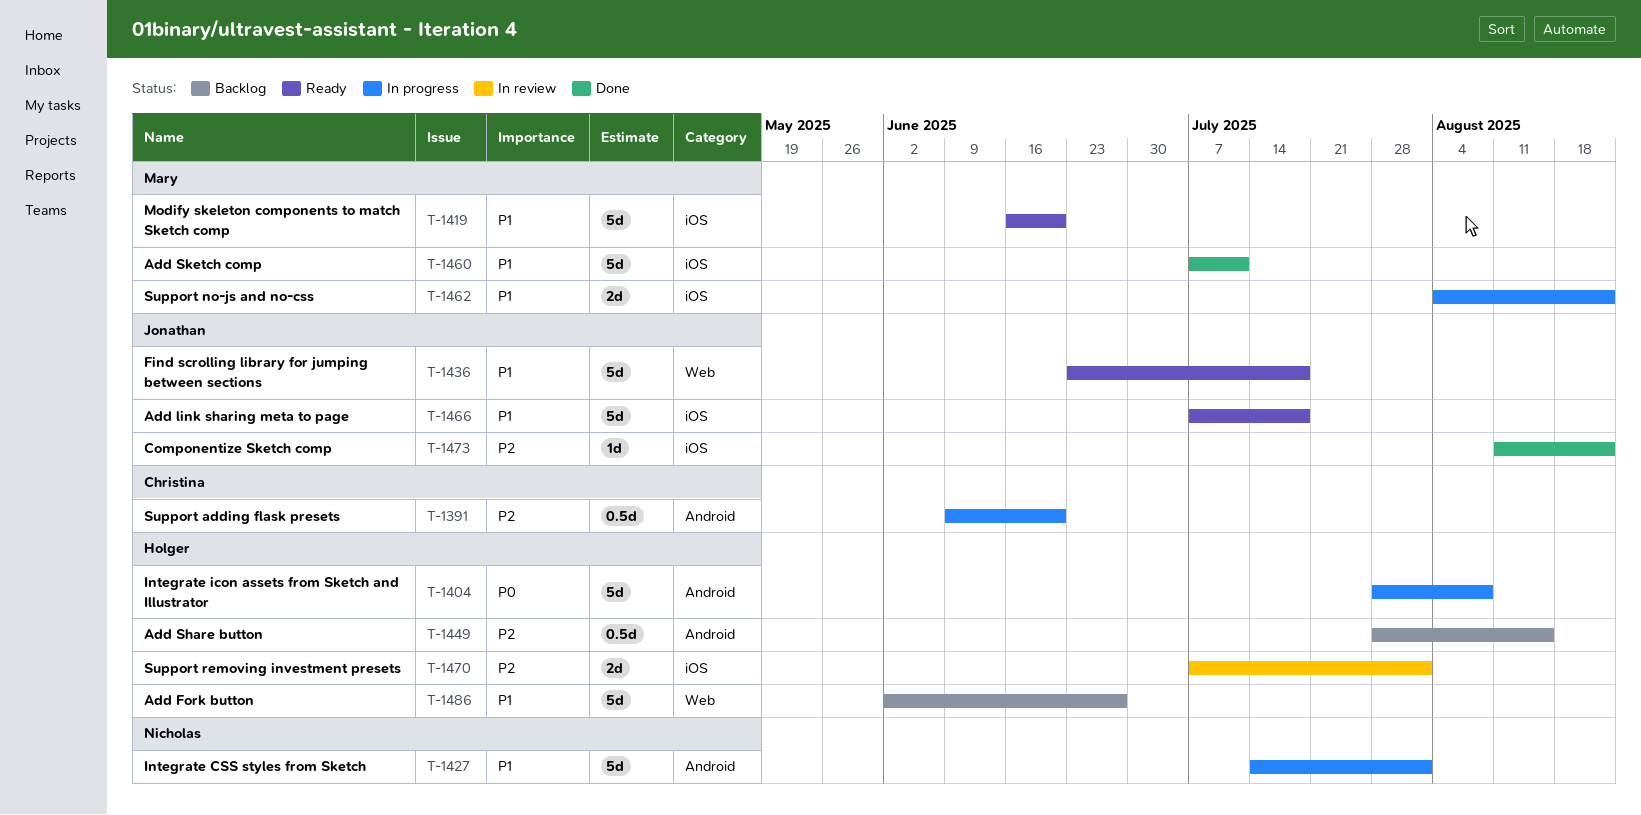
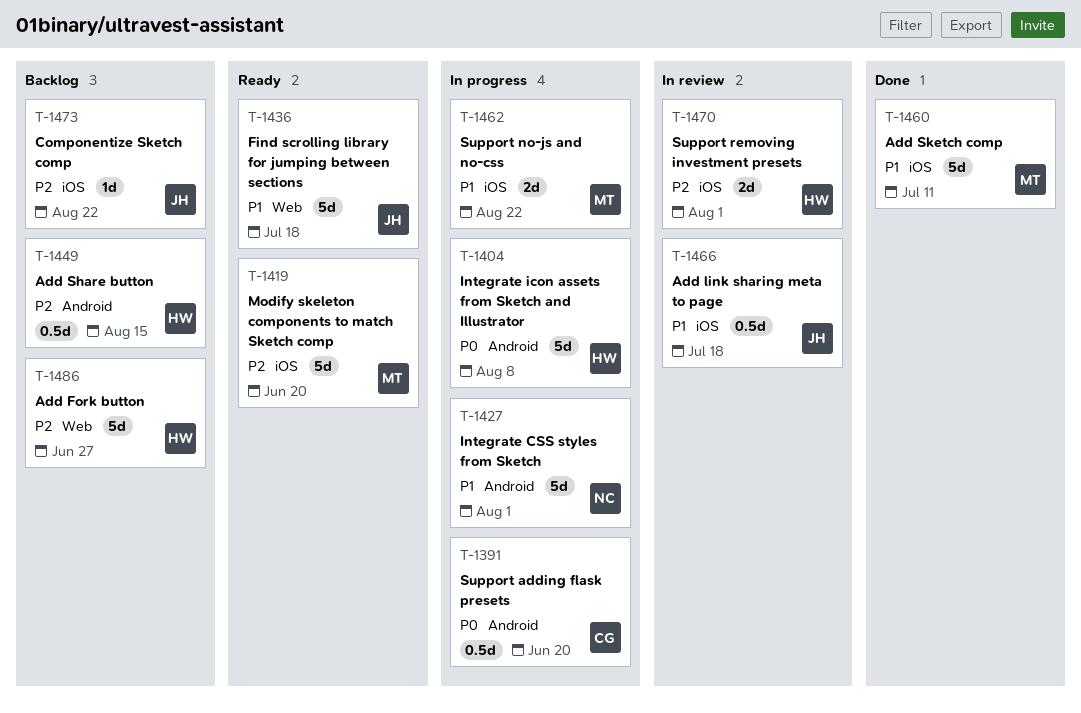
T-1391, priority: P2 -> P0
T-1419, priority: P1 -> P2
T-1466, status: Ready -> In review
T-1466, estimate: 5d -> 0.5d
T-1473, status: Done -> Backlog
T-1486, priority: P1 -> P2

